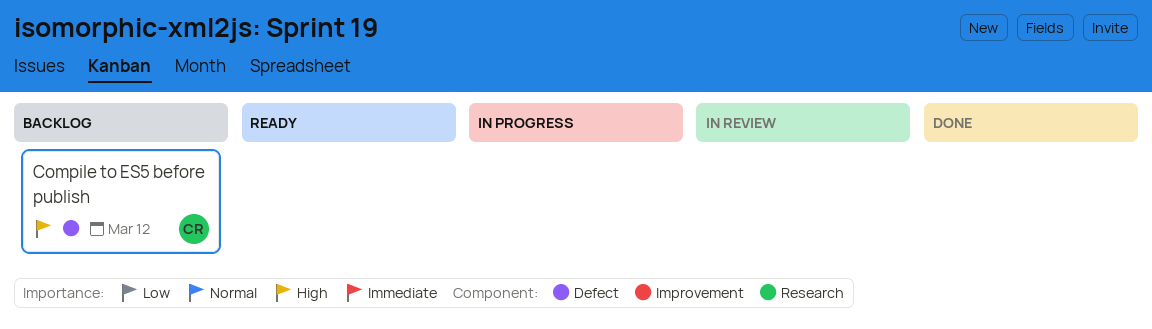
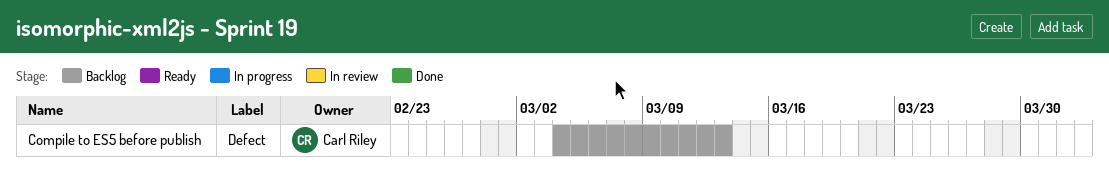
Compile to ES5 before publish, due: Mar 12 -> Mar 13

